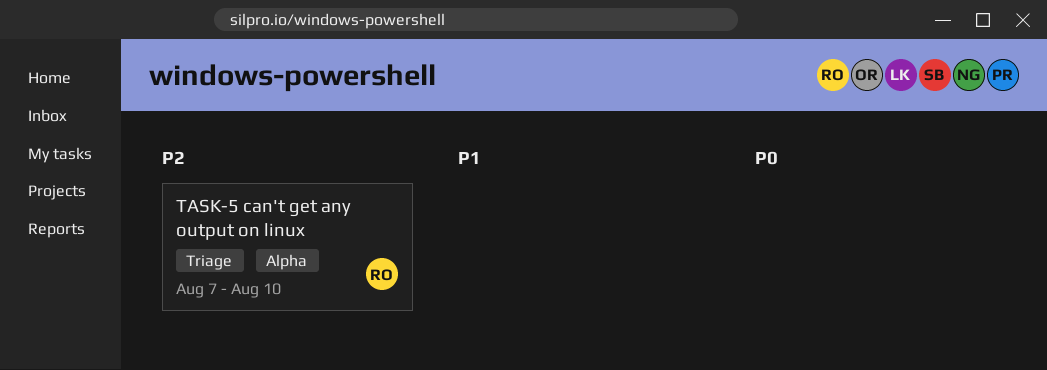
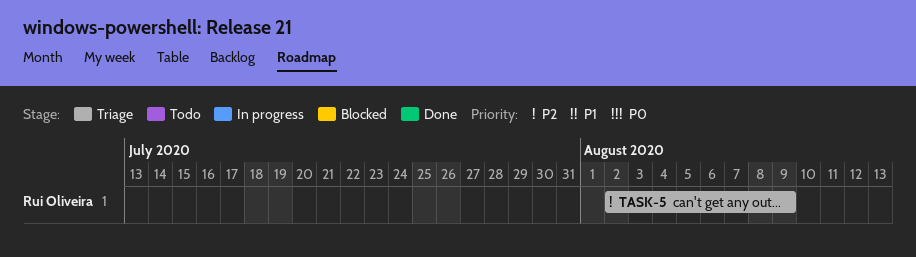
TASK-5, start: Aug 7 -> Aug 2
TASK-5, due: Aug 10 -> Aug 9

